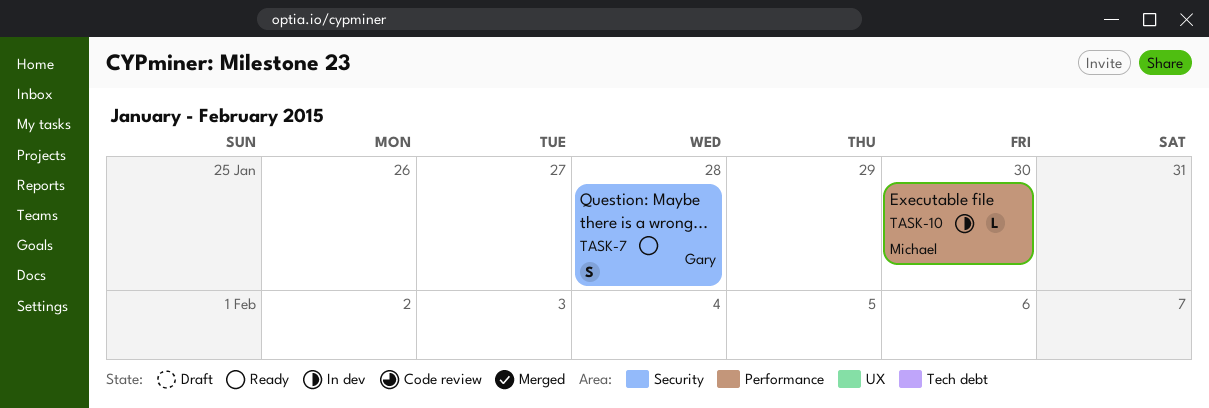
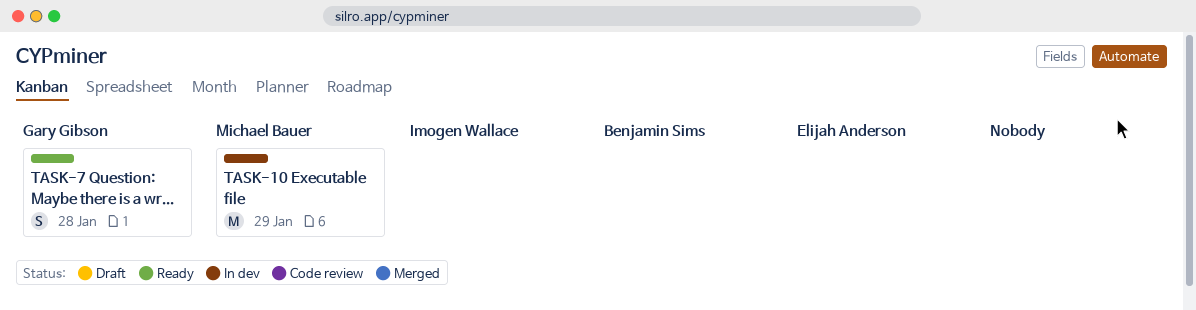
TASK-10, estimate: L -> M
TASK-10, due: Jan 30 -> Jan 29

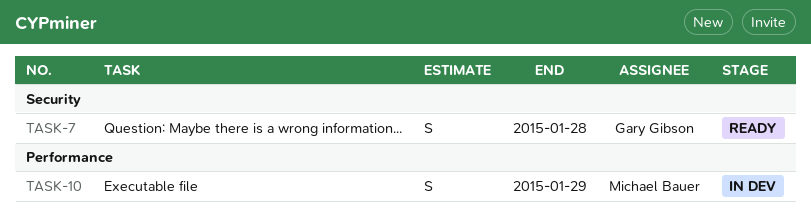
TASK-10, estimate: M -> S

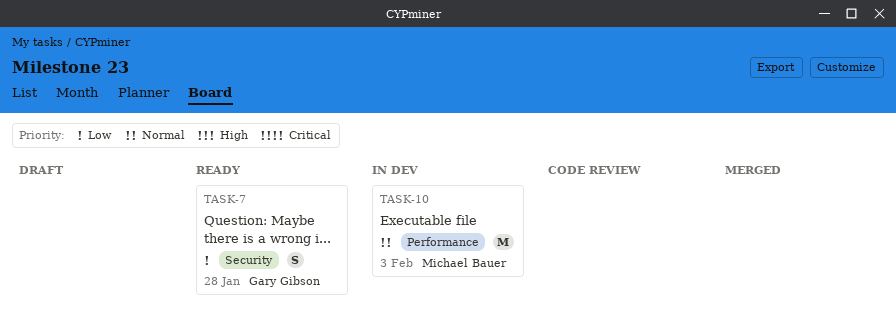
TASK-10, estimate: S -> M
TASK-10, due: Jan 29 -> Feb 3

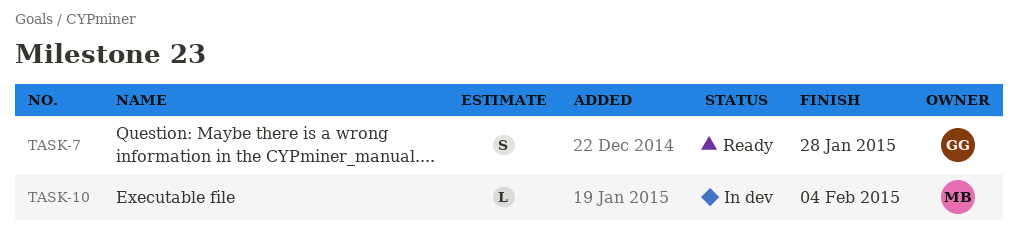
TASK-10, estimate: M -> L
TASK-10, due: Feb 3 -> Feb 4

